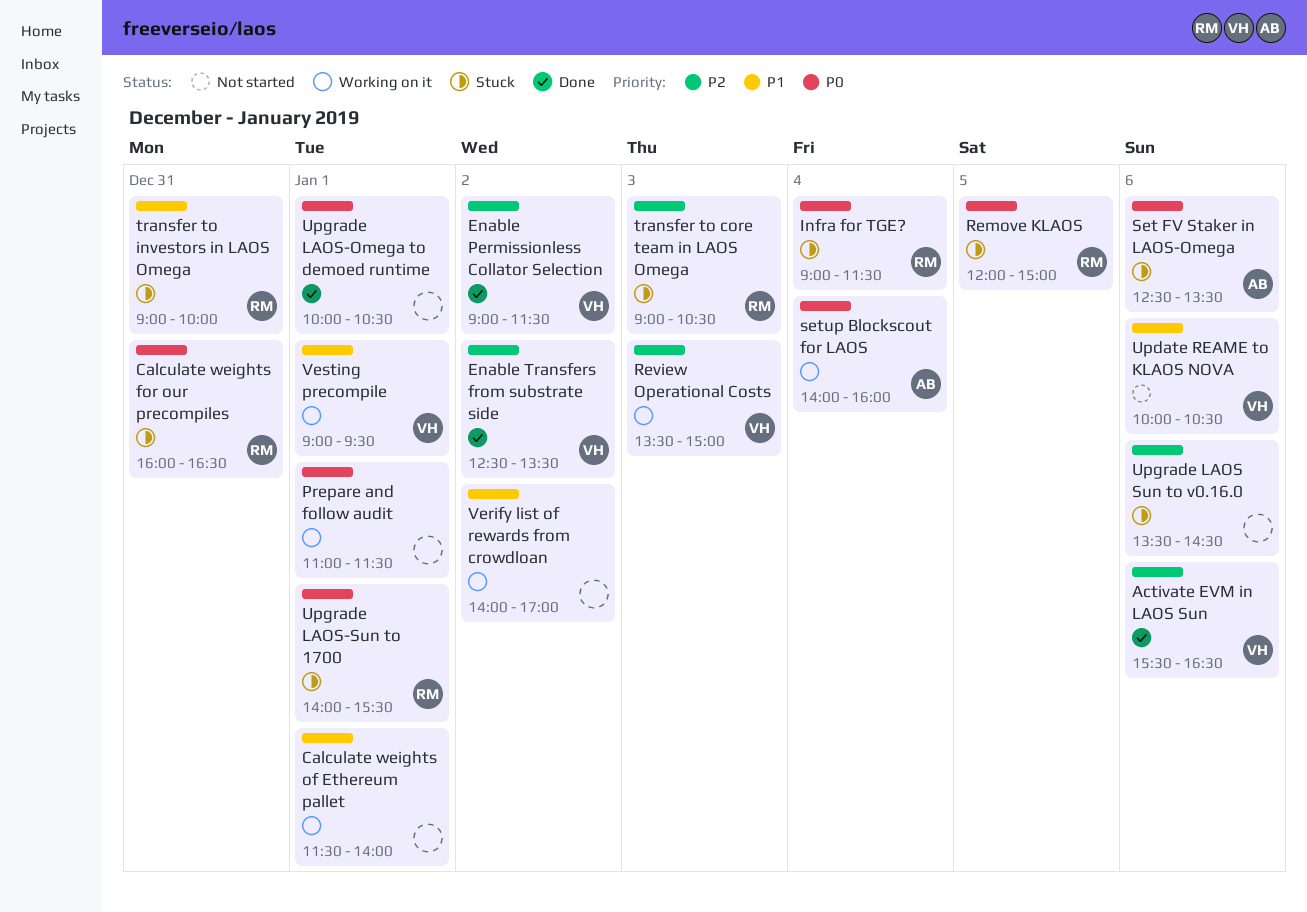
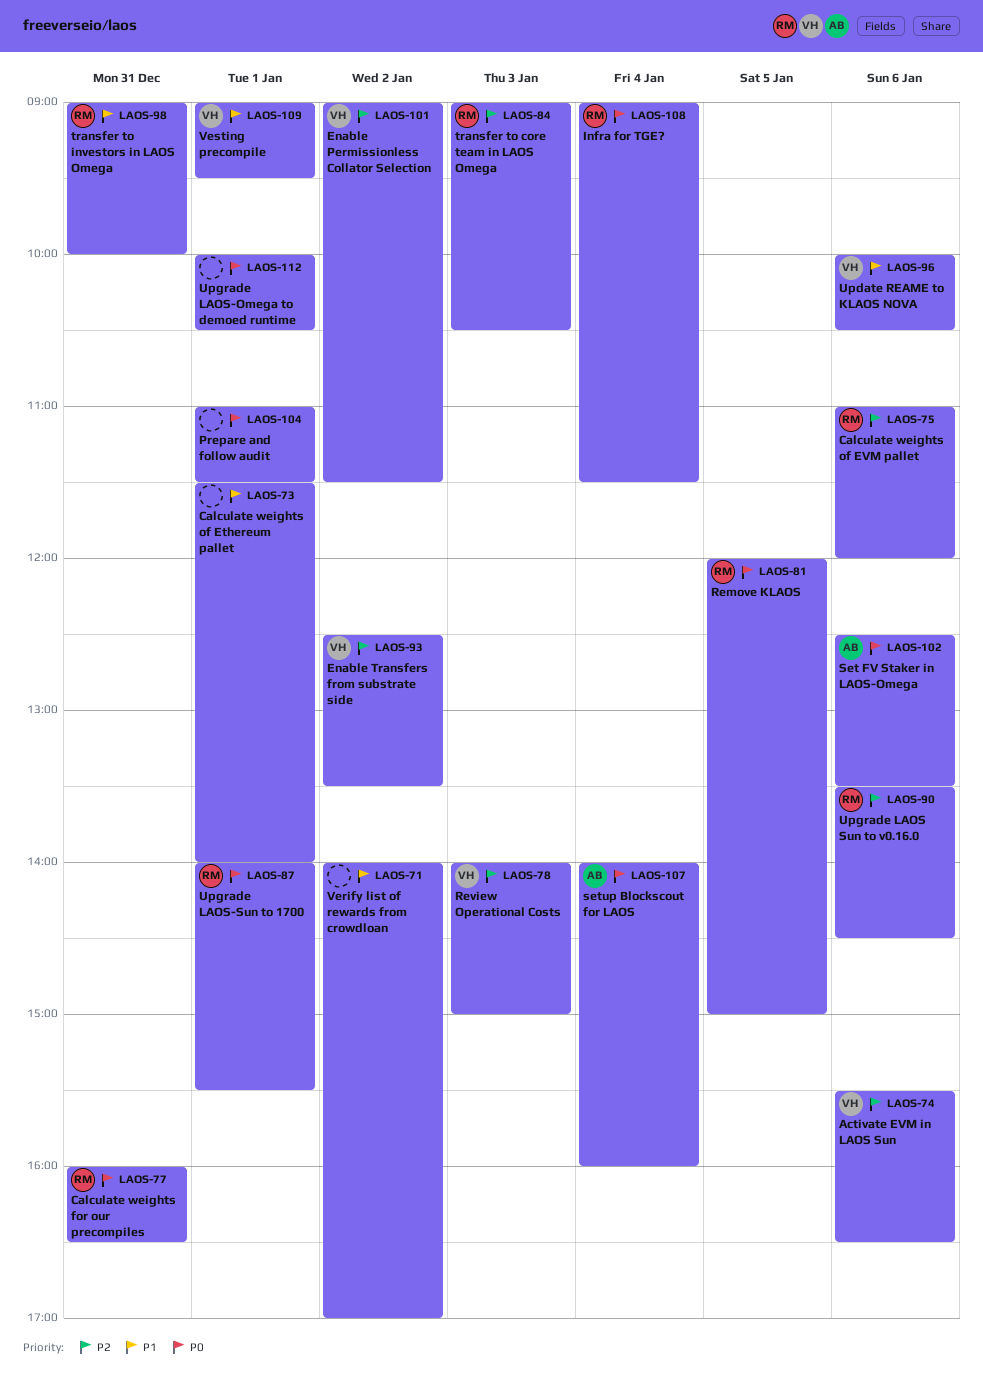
Calculate weights of EVM pallet: none -> present
Review Operational Costs, begins: 13:30 -> 14:00
Upgrade LAOS Sun to v0.16.0, owner: none -> RM

